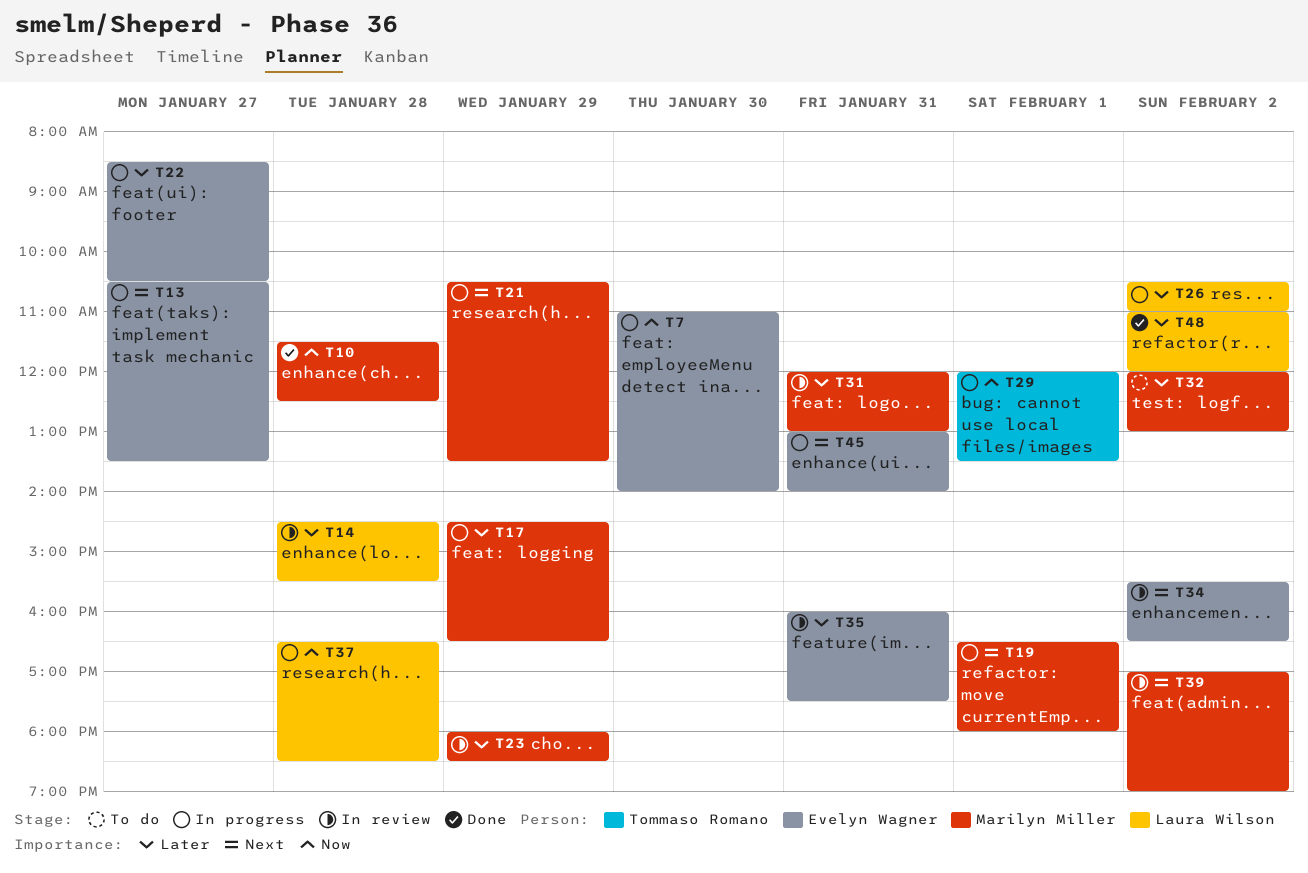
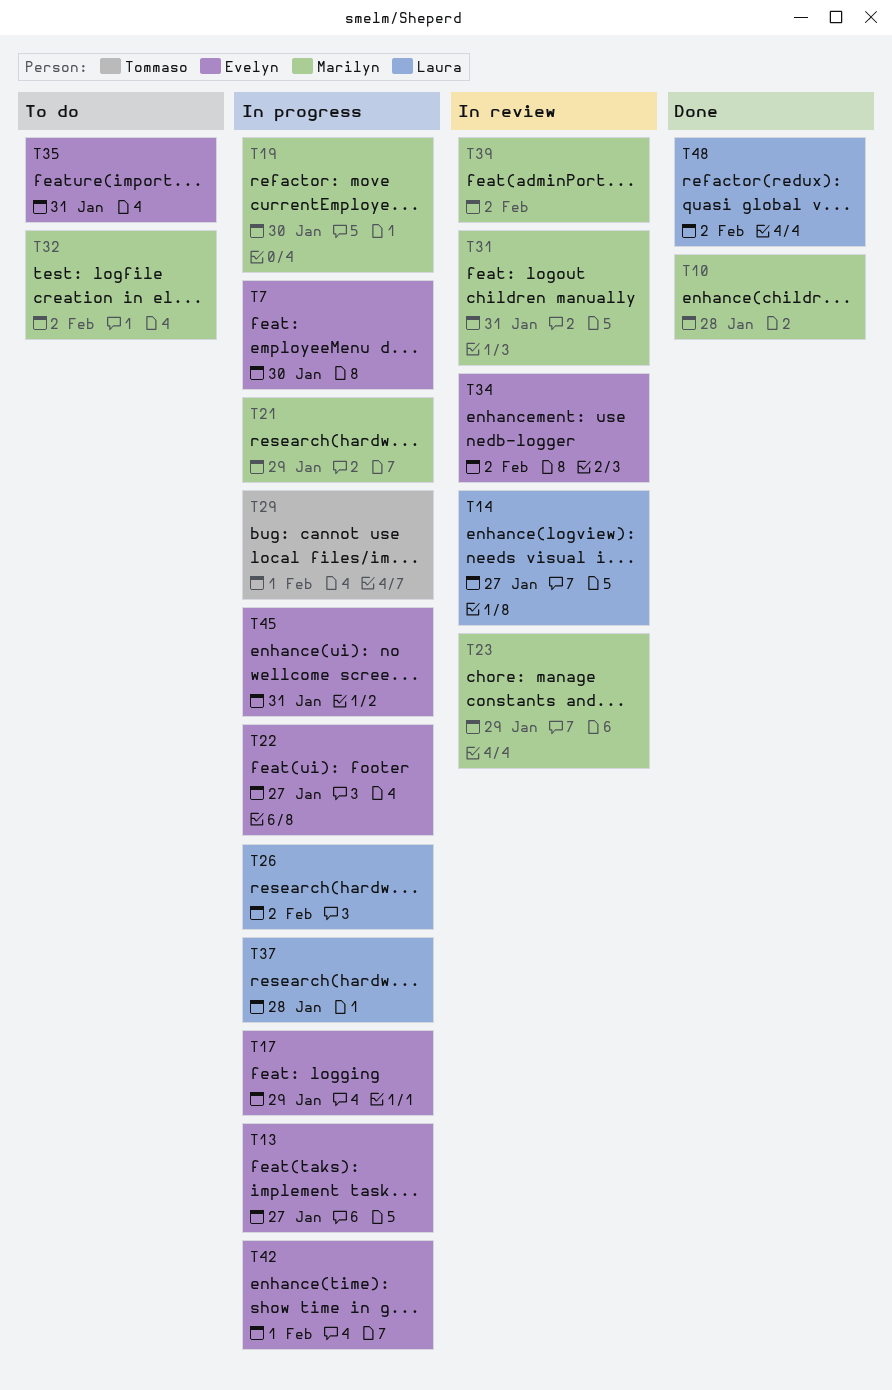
T14, day: Jan 28 -> Jan 27
T17, owner: Marilyn Miller -> Evelyn Wagner
T19, day: Feb 1 -> Jan 30
T35, status: In review -> To do
T42: none -> present

